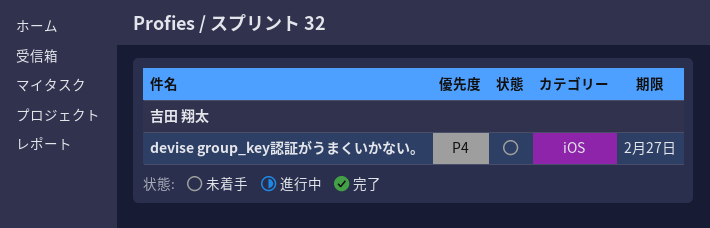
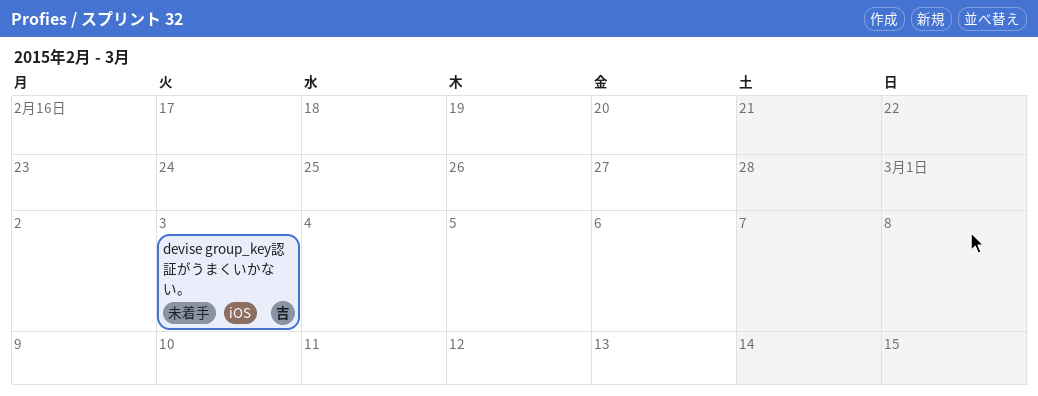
devise group_key認証がうまくいかない。, due: Feb 27 -> Mar 3

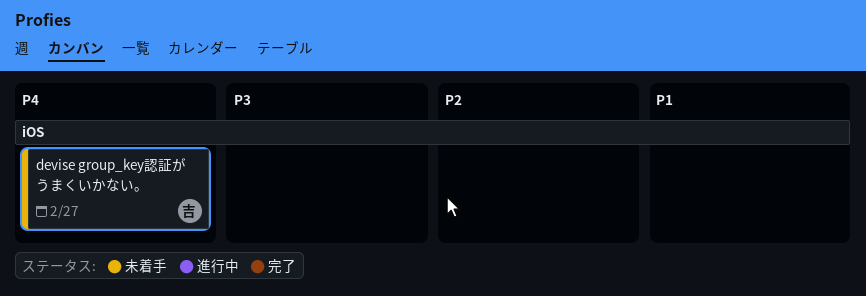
devise group_key認証がうまくいかない。, due: Mar 3 -> Feb 27

